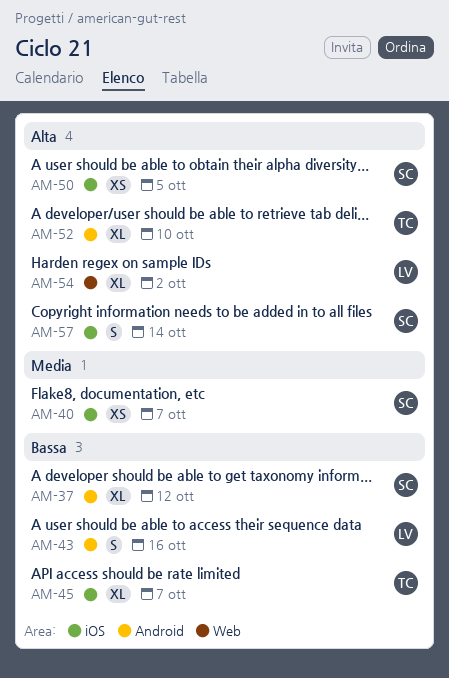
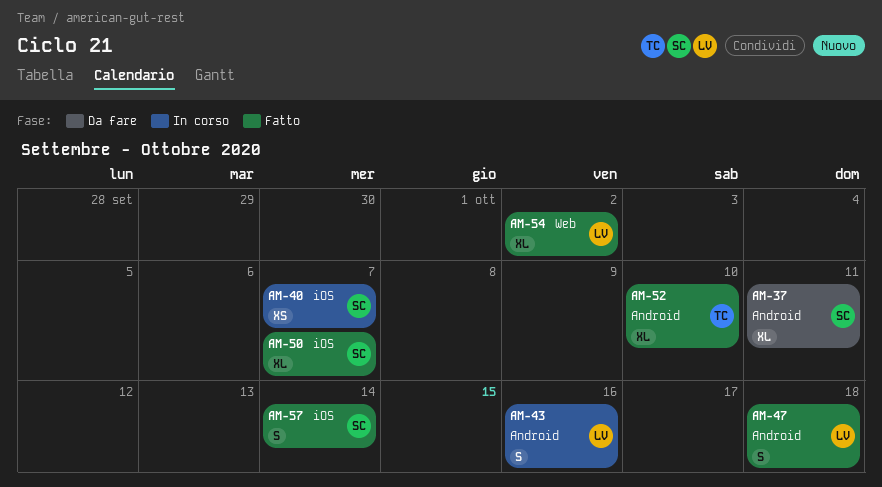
AM-37, due: Oct 12 -> Oct 11
AM-45: present -> none
AM-47: none -> present
AM-50, estimate: XS -> XL
AM-50, due: Oct 5 -> Oct 7

